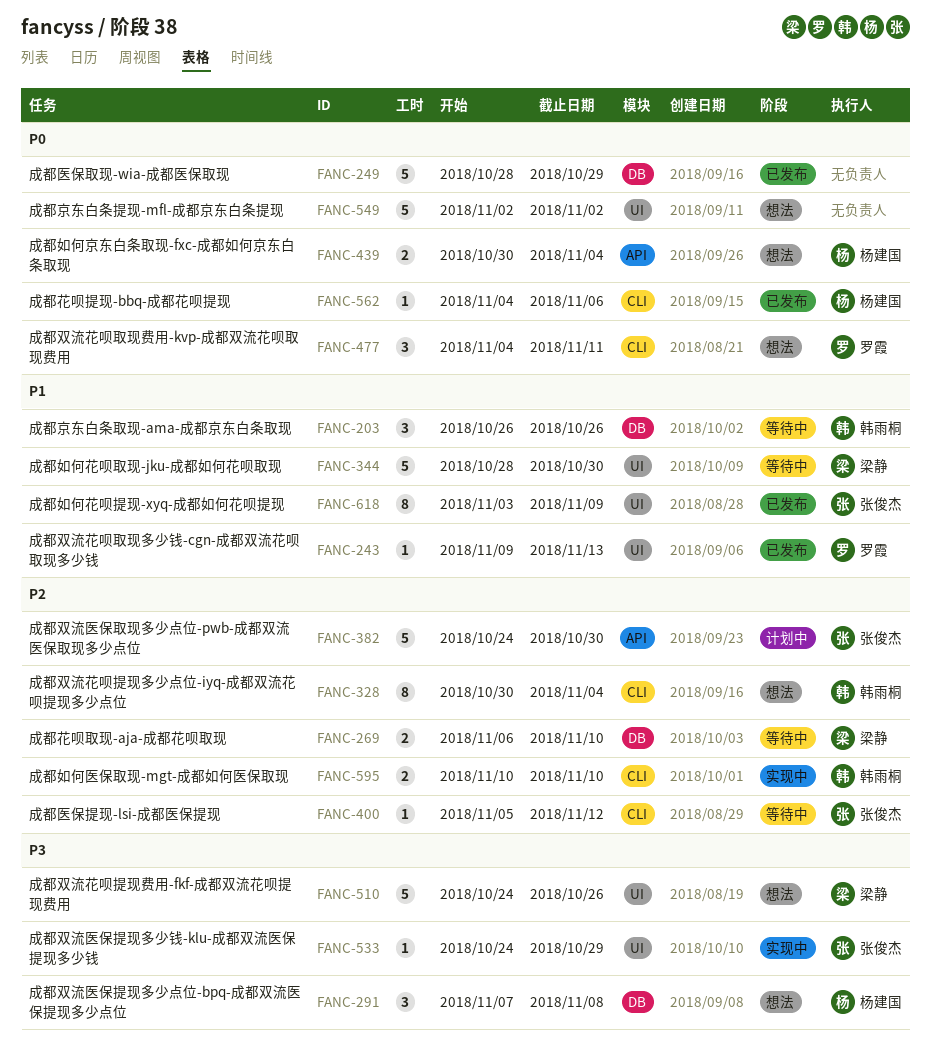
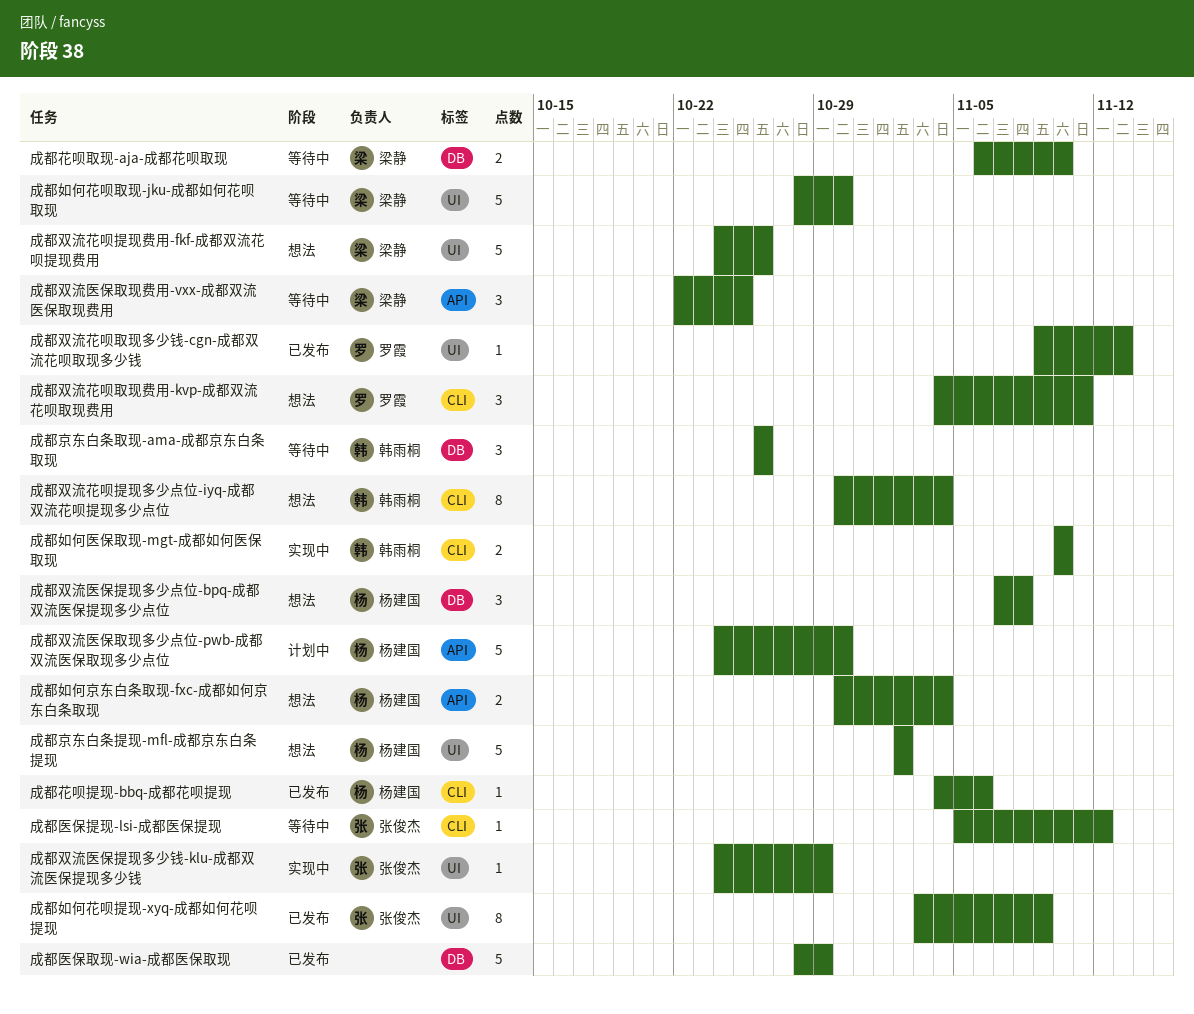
成都京东白条提现-mfl-成都京东白条提现, owner: none -> 杨建国
成都双流医保取现多少点位-pwb-成都双流医保取现多少点位, owner: 张俊杰 -> 杨建国
成都双流医保取现费用-vxx-成都双流医保取现费用: none -> present

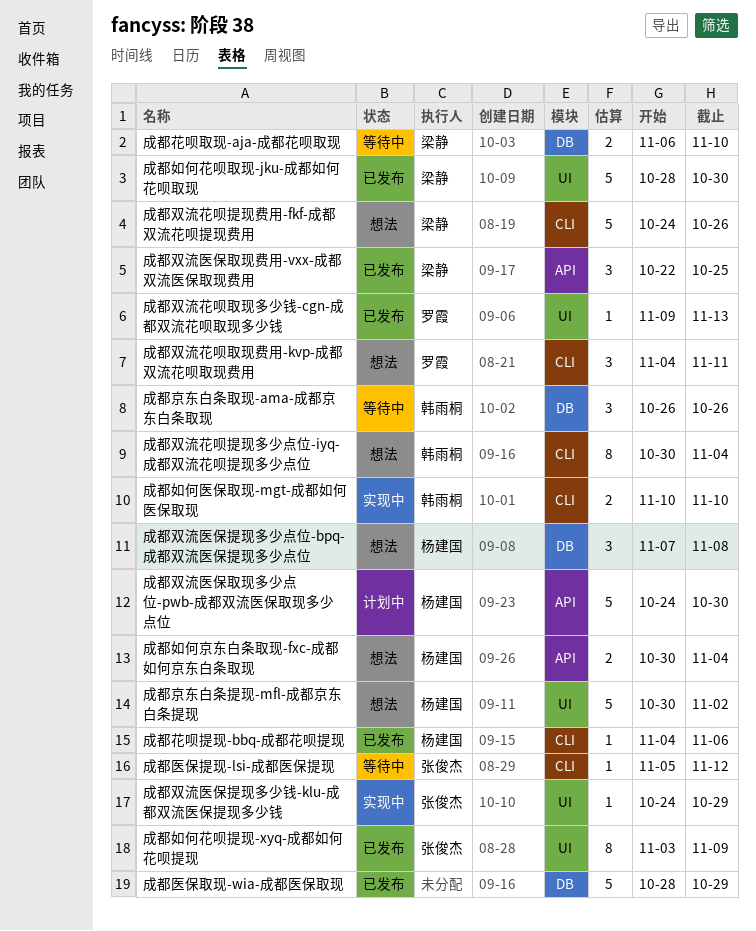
成都京东白条提现-mfl-成都京东白条提现, start: Nov 2 -> Oct 30
成都双流医保取现费用-vxx-成都双流医保取现费用, status: 等待中 -> 已发布
成都双流花呗提现费用-fkf-成都双流花呗提现费用, label: UI -> CLI
成都如何花呗取现-jku-成都如何花呗取现, status: 等待中 -> 已发布

